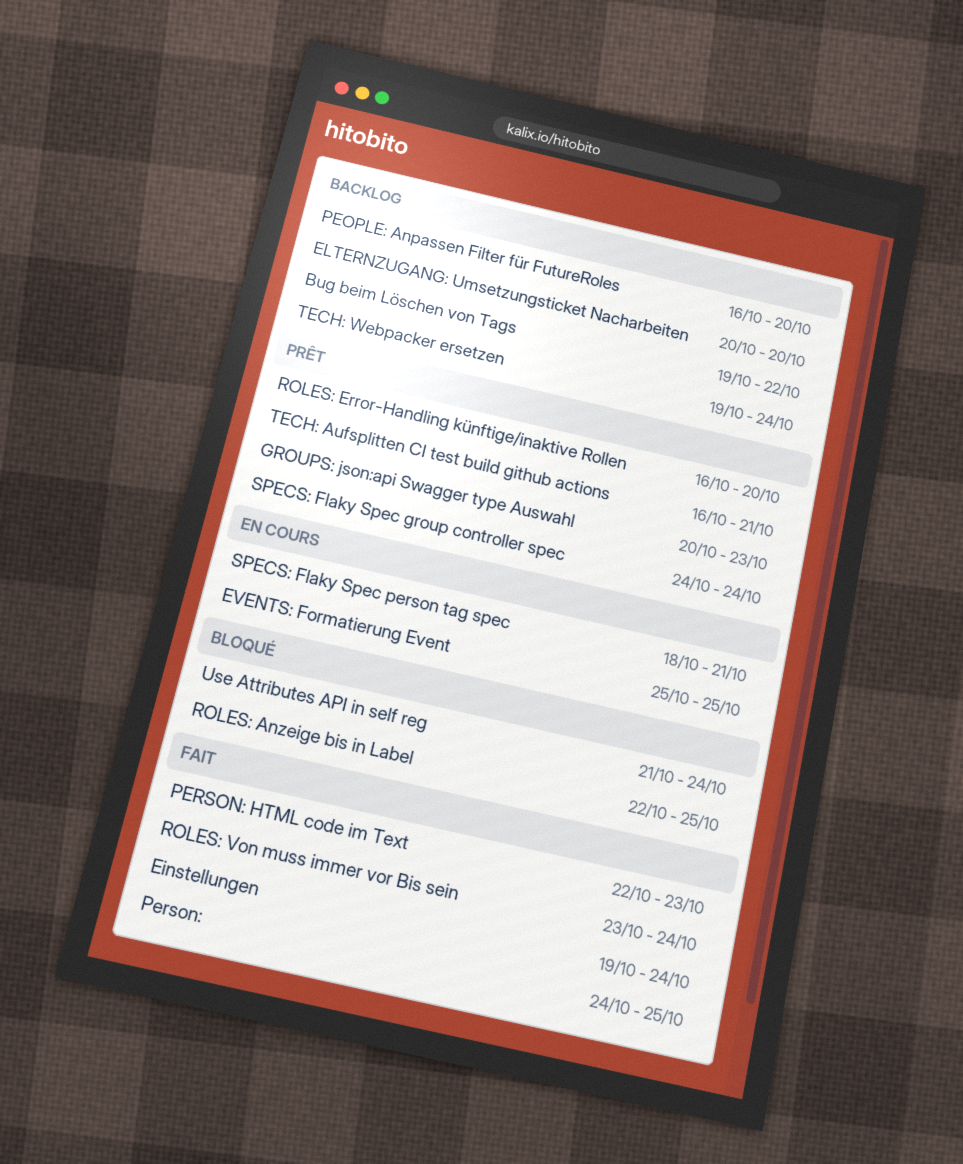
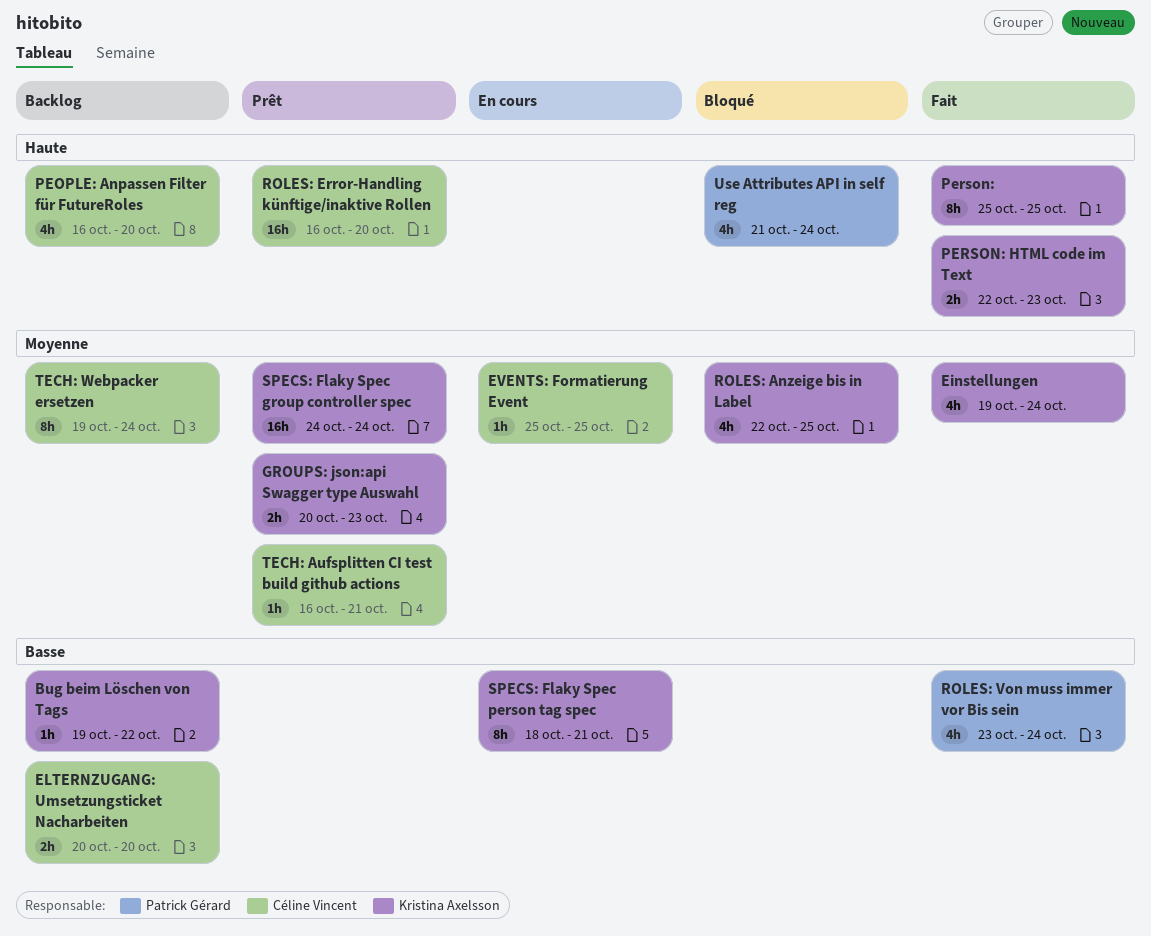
Person:, start: Oct 24 -> Oct 25

